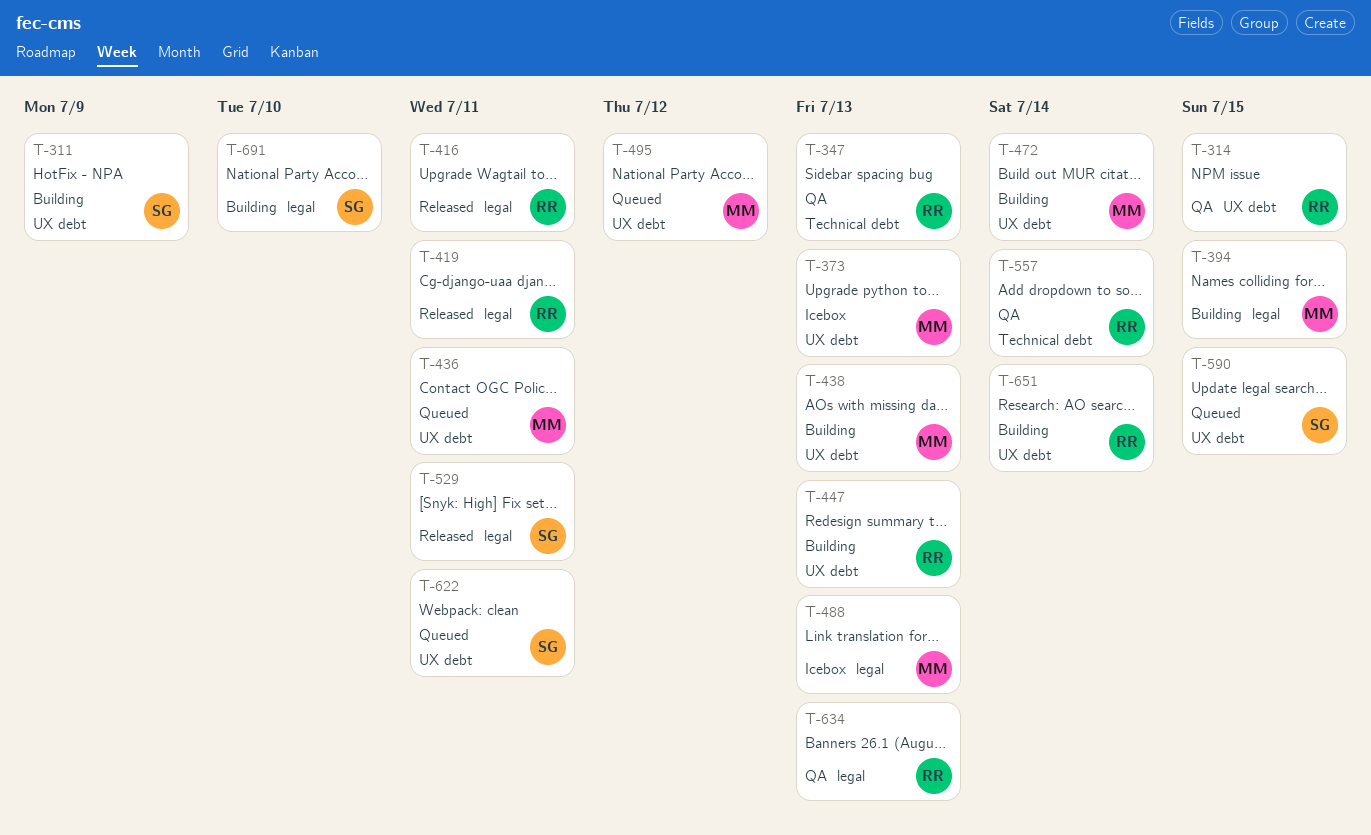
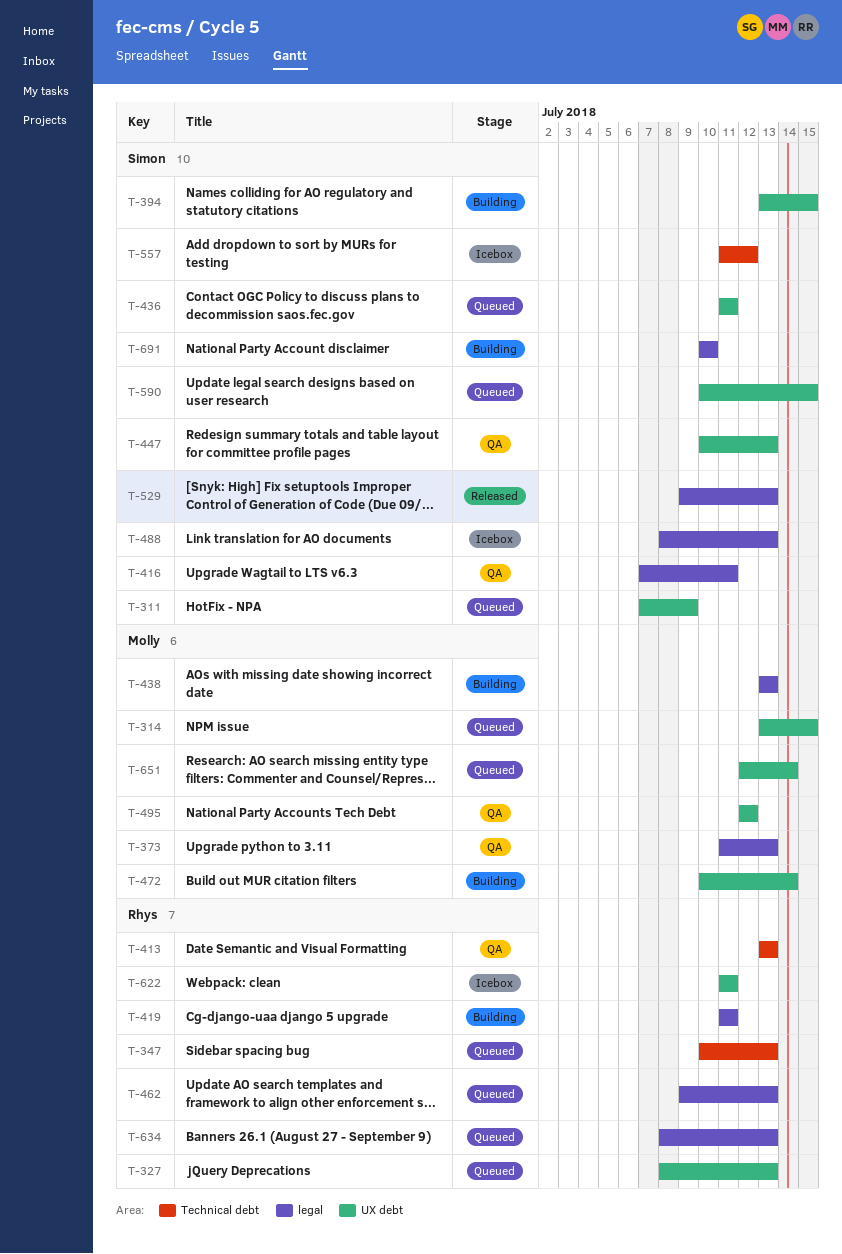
T-311, status: Building -> Queued
T-314, status: QA -> Queued
T-314, owner: Rhys -> Molly
T-327: none -> present
T-347, status: QA -> Queued
T-373, status: Icebox -> QA
T-373, label: UX debt -> legal
T-394, owner: Molly -> Simon
T-394, label: legal -> UX debt
T-413: none -> present
T-416, status: Released -> QA
T-416, owner: Rhys -> Simon
T-419, status: Released -> Building
T-436, owner: Molly -> Simon
T-438, label: UX debt -> legal
T-447, status: Building -> QA
T-447, owner: Rhys -> Simon
T-462: none -> present
T-488, owner: Molly -> Simon
T-495, status: Queued -> QA
T-529, due: Jul 11 -> Jul 13
T-557, status: QA -> Icebox
T-557, owner: Rhys -> Simon
T-557, due: Jul 14 -> Jul 12
T-622, status: Queued -> Icebox
T-622, owner: Simon -> Rhys
T-634, status: QA -> Queued
T-651, status: Building -> Queued
T-651, owner: Rhys -> Molly

